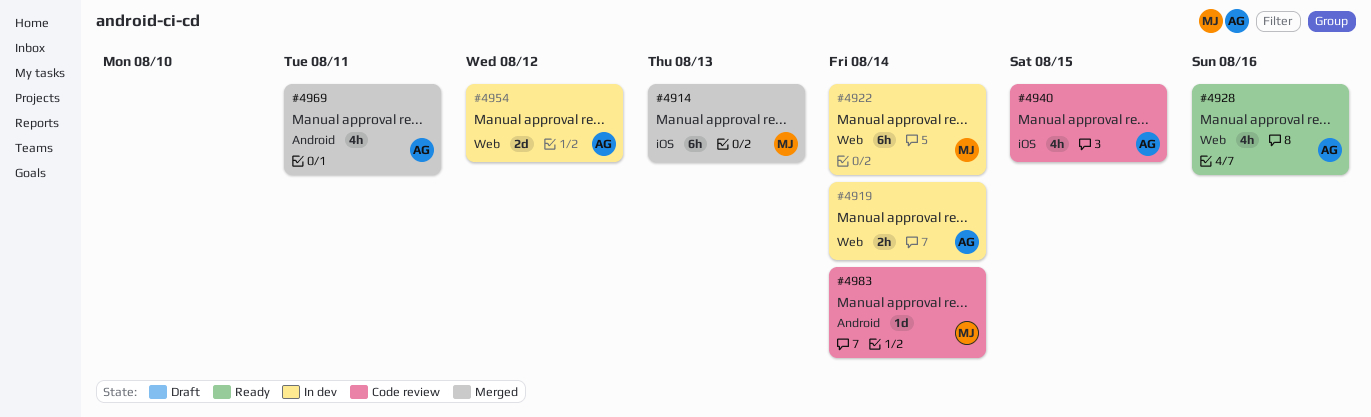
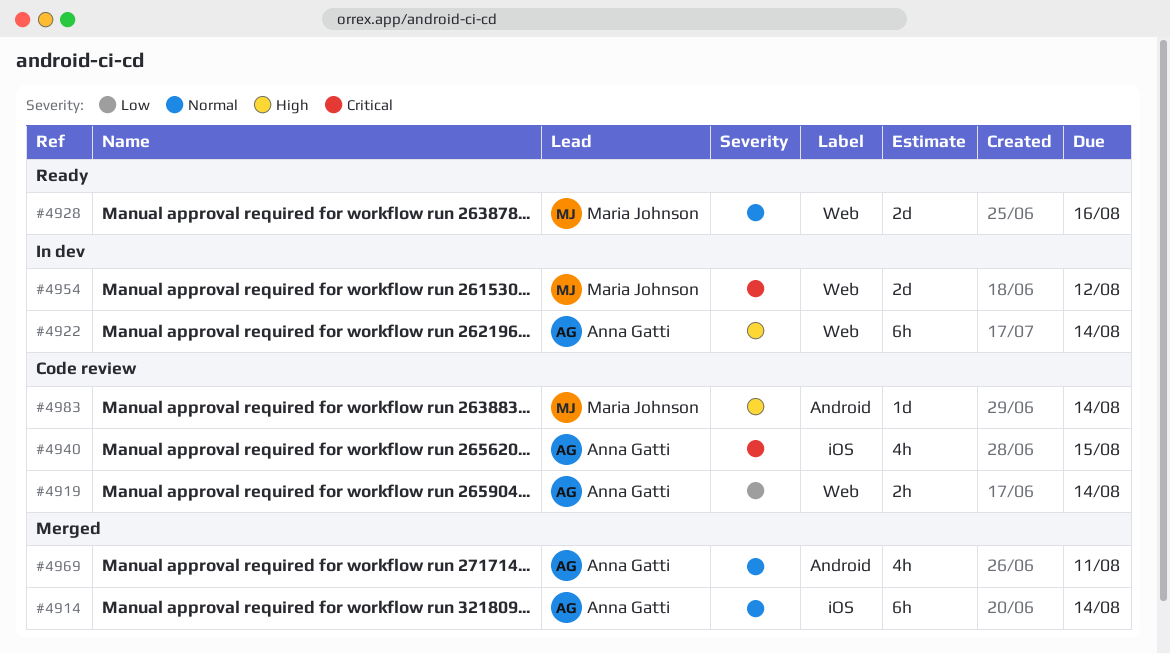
#4914, owner: Maria Johnson -> Anna Gatti
#4914, due: Aug 13 -> Aug 14
#4919, status: In dev -> Code review
#4922, owner: Maria Johnson -> Anna Gatti
#4928, owner: Anna Gatti -> Maria Johnson
#4928, estimate: 4h -> 2d
#4954, owner: Anna Gatti -> Maria Johnson

